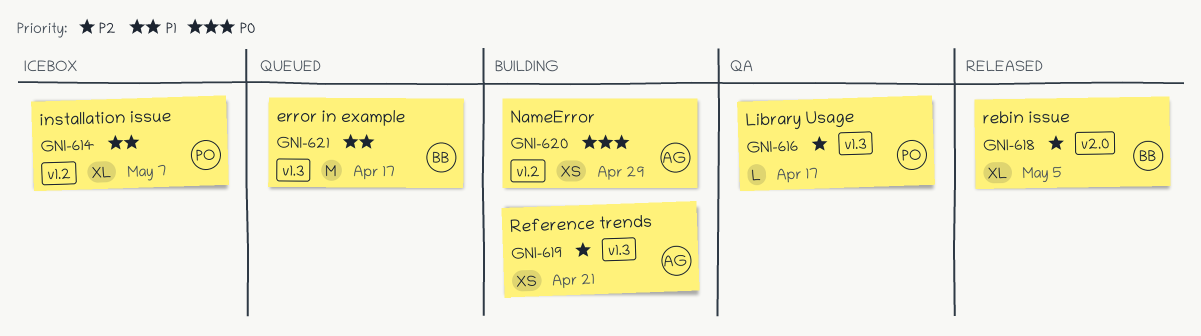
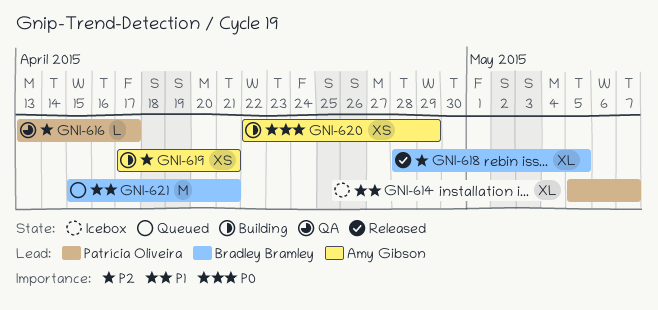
GNI-621, due: Apr 17 -> Apr 21

